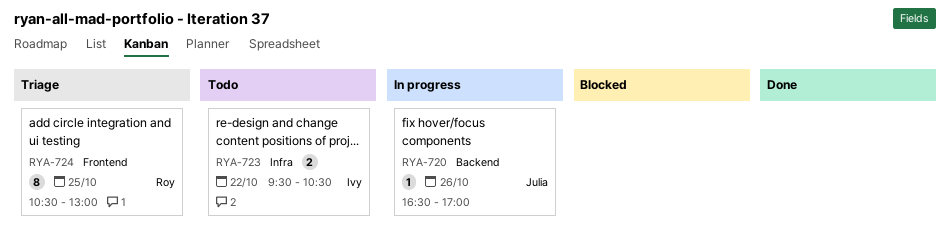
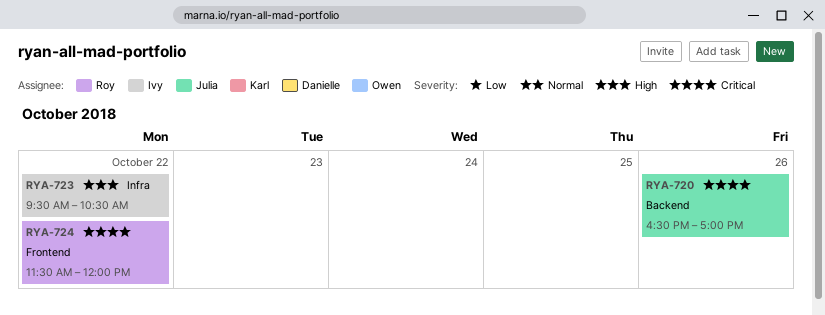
RYA-724, day: Oct 25 -> Oct 22
RYA-724, begins: 10:30 -> 11:30
RYA-724, ends: 13:00 -> 12:00

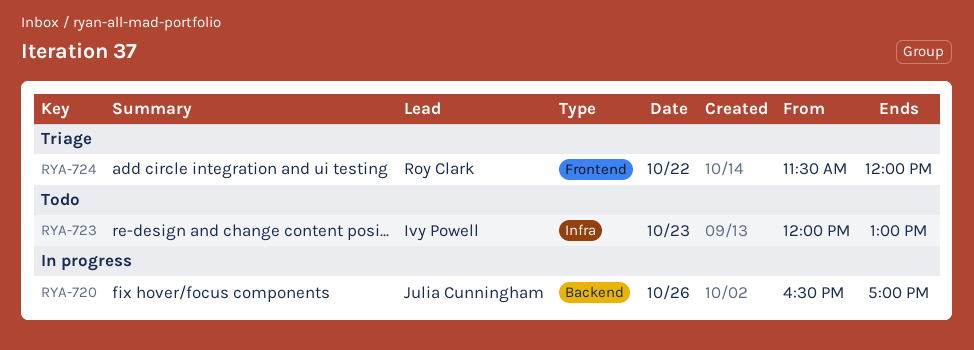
RYA-723, day: Oct 22 -> Oct 23
RYA-723, begins: 09:30 -> 12:00
RYA-723, ends: 10:30 -> 13:00

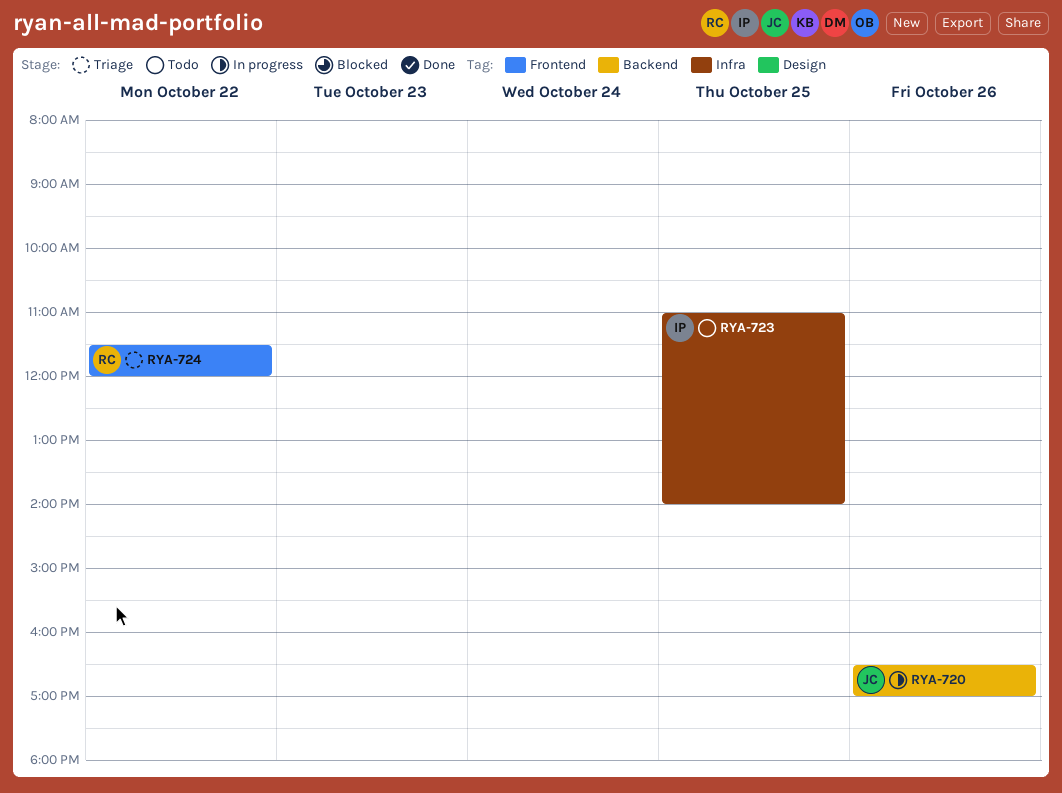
RYA-723, day: Oct 23 -> Oct 25
RYA-723, begins: 12:00 -> 11:00
RYA-723, ends: 13:00 -> 14:00

